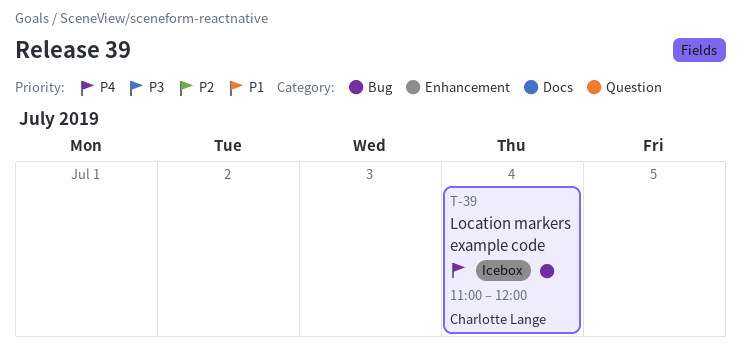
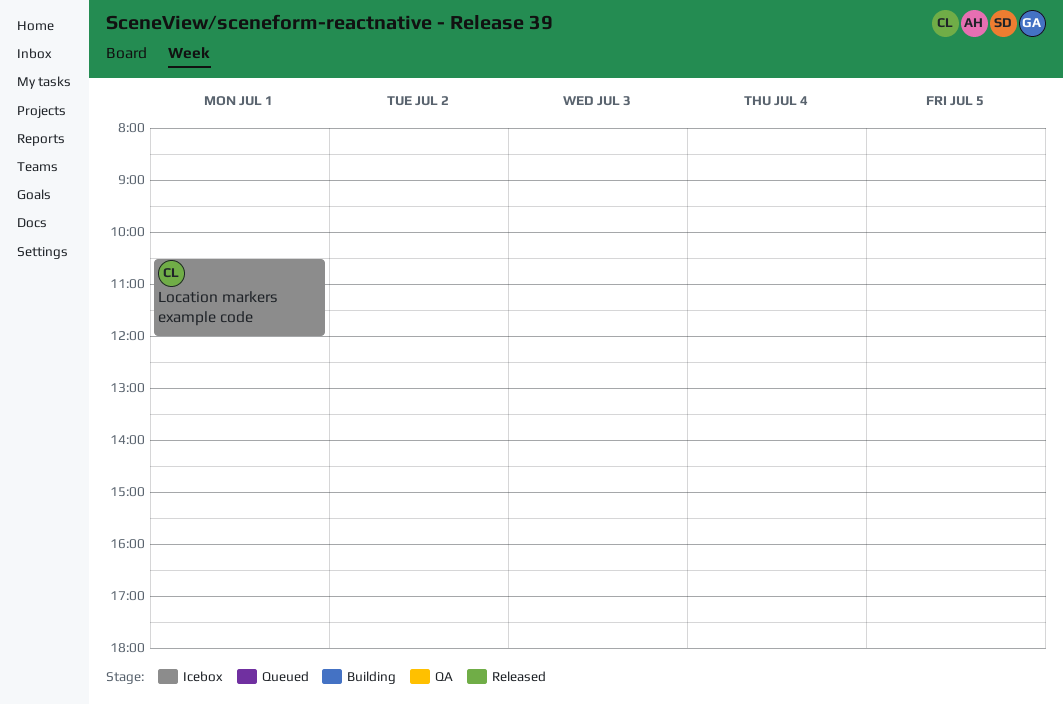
Location markers example code, day: Jul 4 -> Jul 1
Location markers example code, begins: 11:00 -> 10:30

